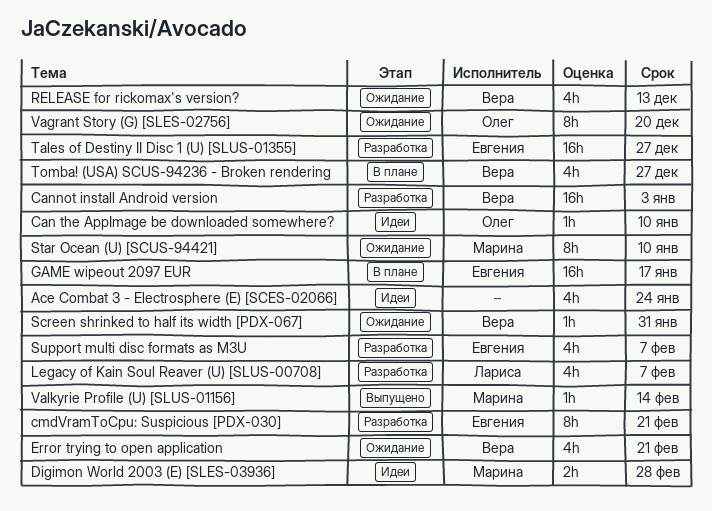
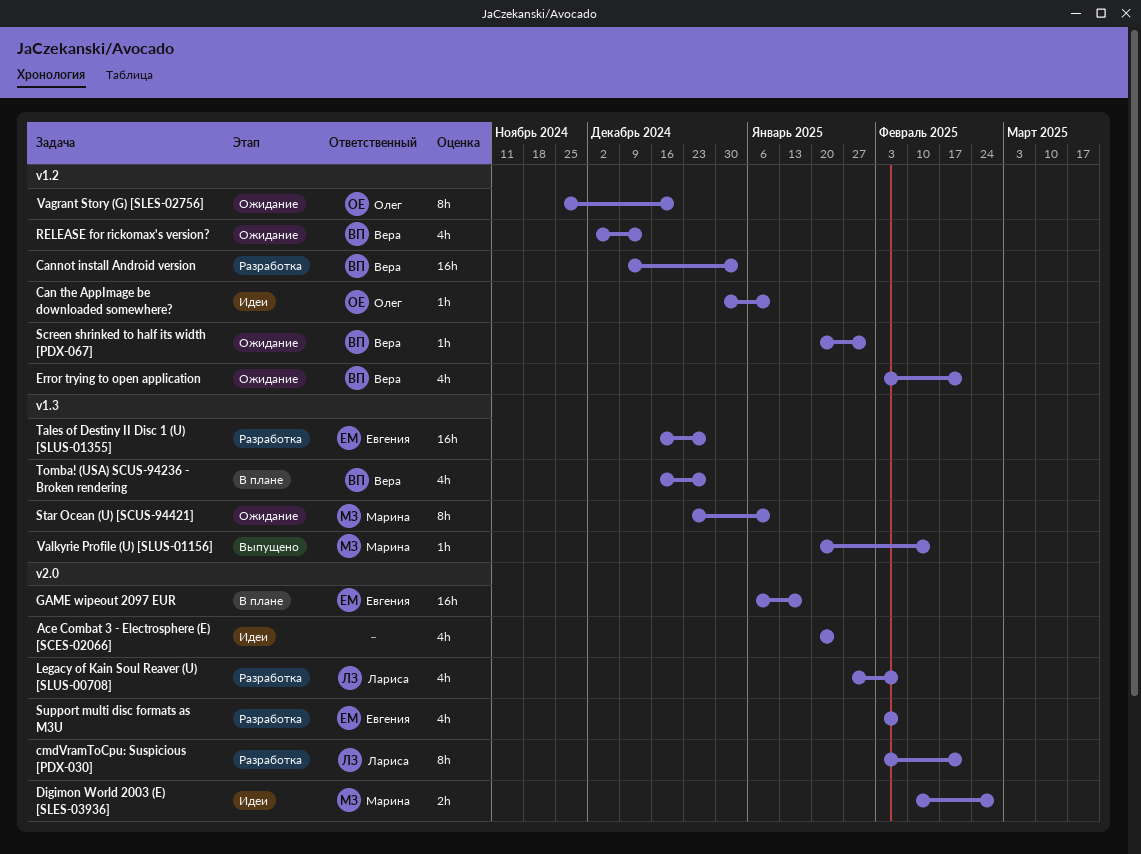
cmdVramToCpu: Suspicious [PDX-030], owner: Евгения -> Лариса

